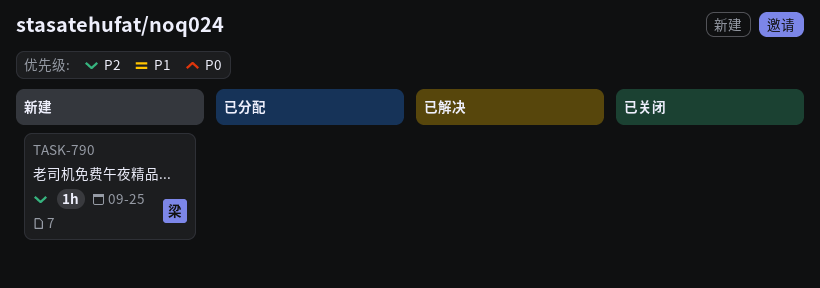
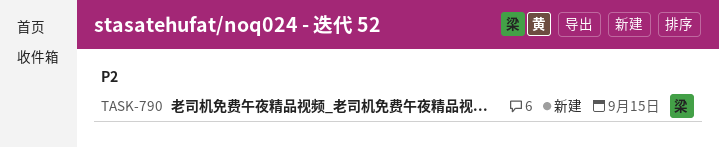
TASK-790, due: Sep 25 -> Sep 15

